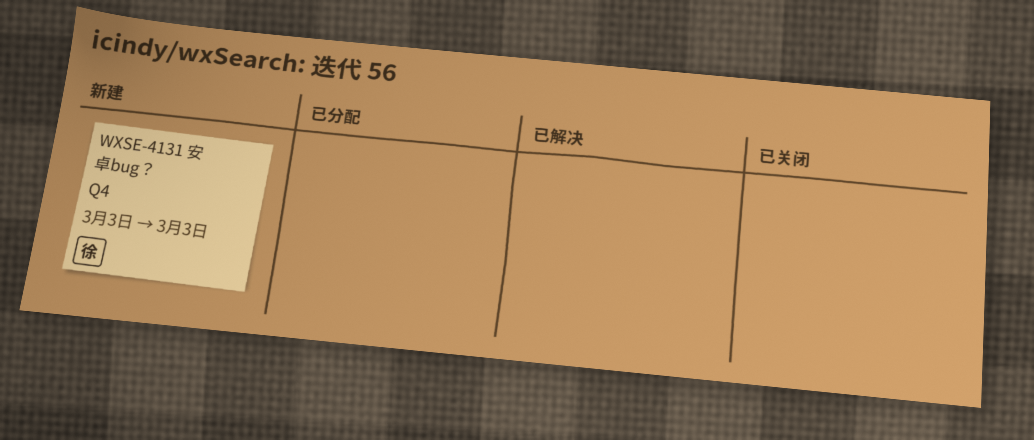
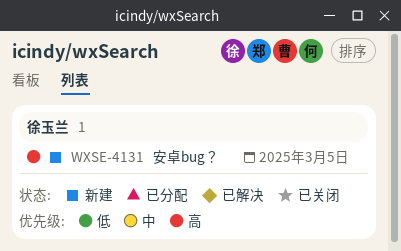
WXSE-4131, due: Mar 3 -> Mar 5

